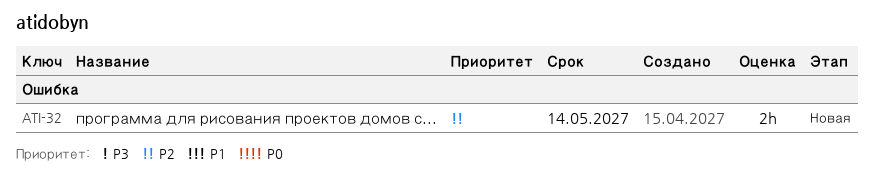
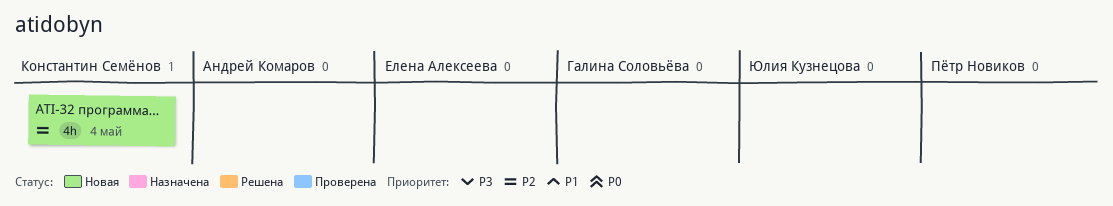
ATI-32, estimate: 2h -> 4h
ATI-32, due: May 14 -> May 4

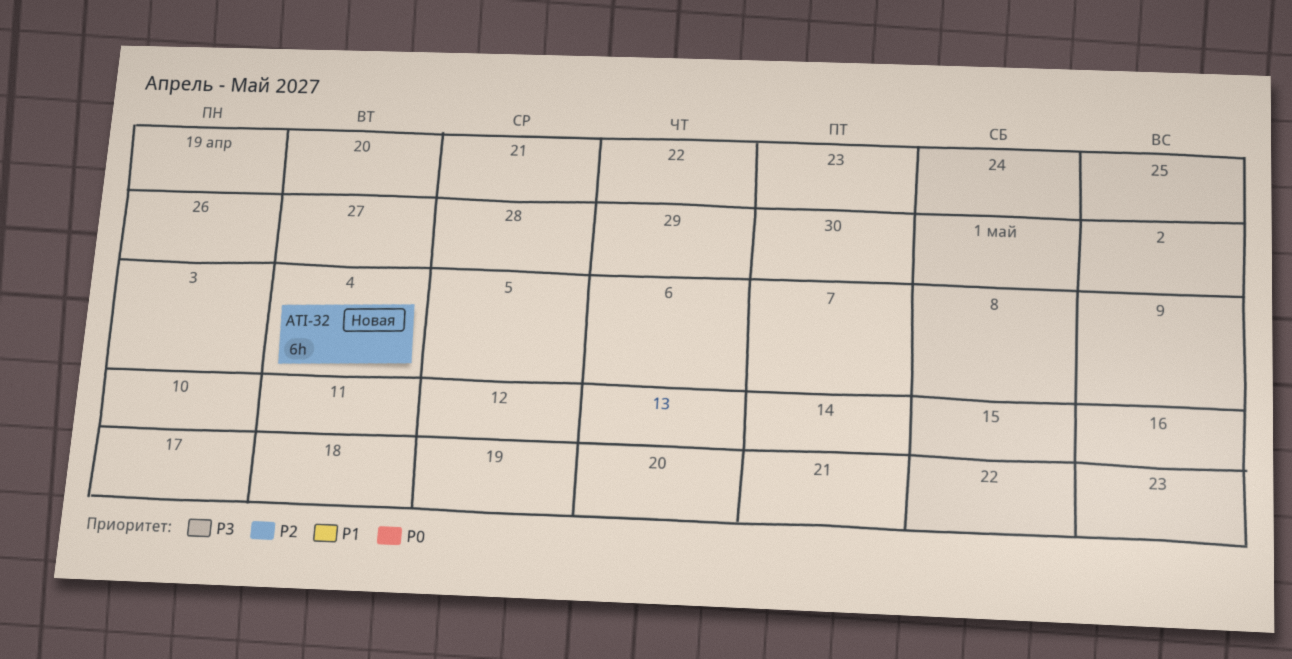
ATI-32, estimate: 4h -> 6h

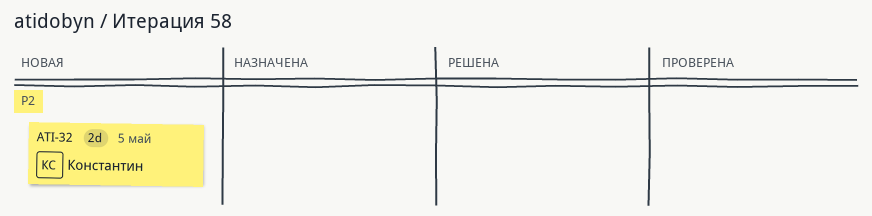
ATI-32, estimate: 6h -> 2d
ATI-32, due: May 4 -> May 5

